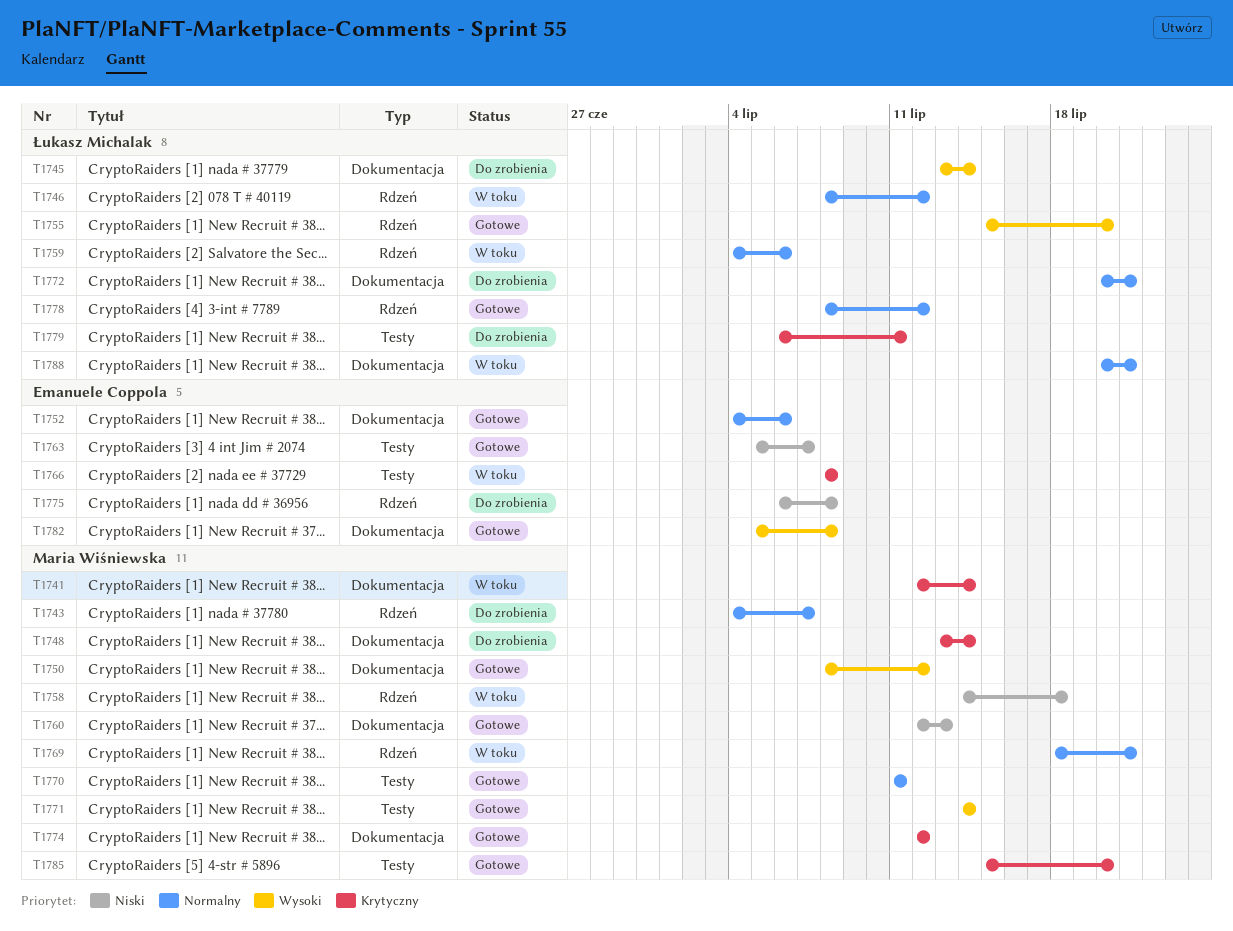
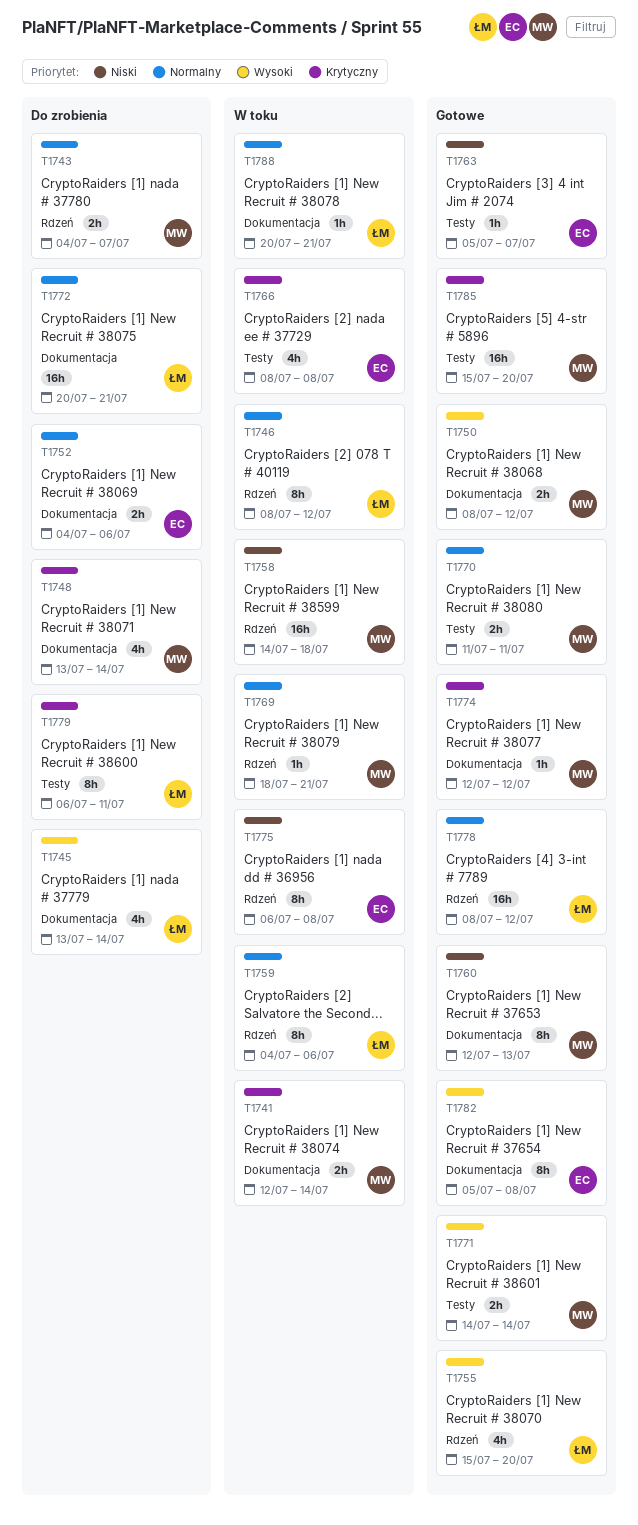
T1752, status: Gotowe -> Do zrobienia
T1775, status: Do zrobienia -> W toku

